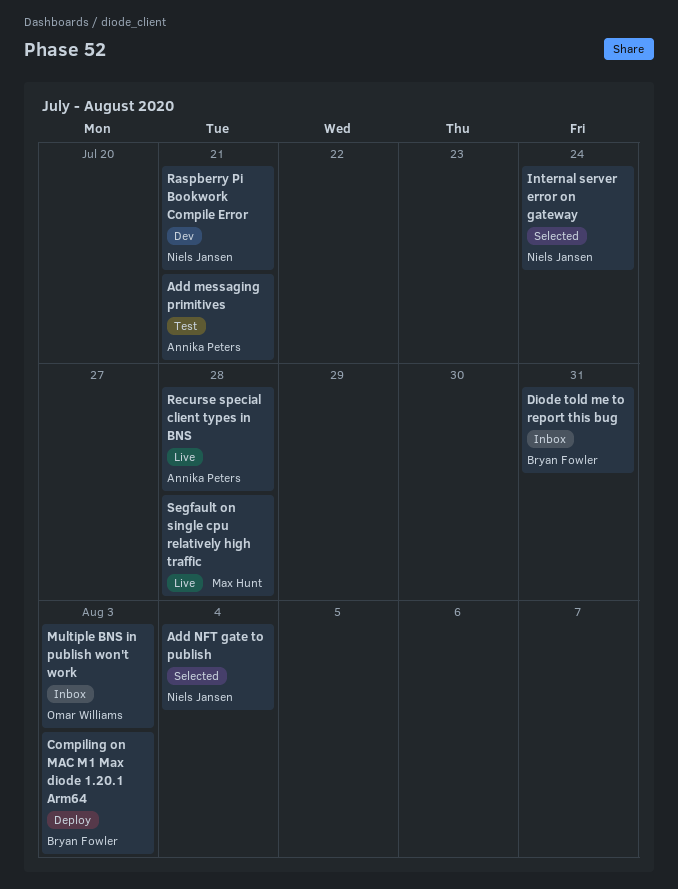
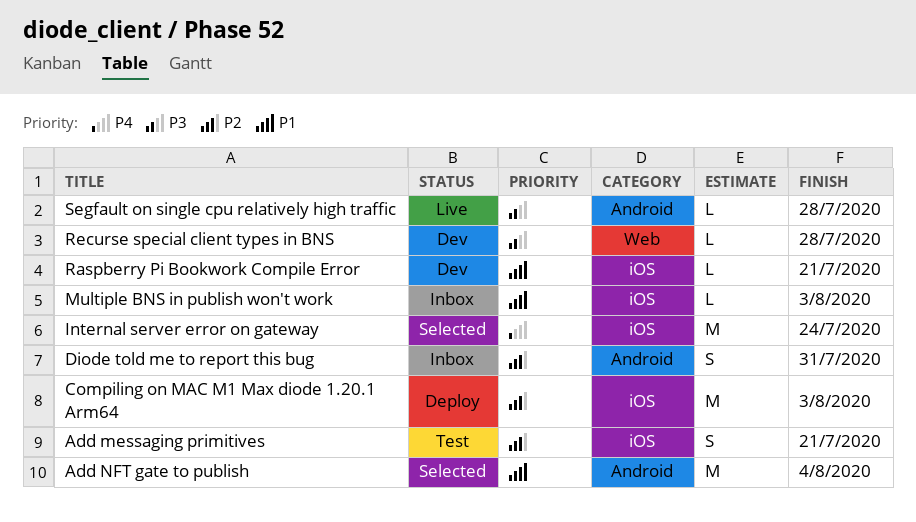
Recurse special client types in BNS, status: Live -> Dev

